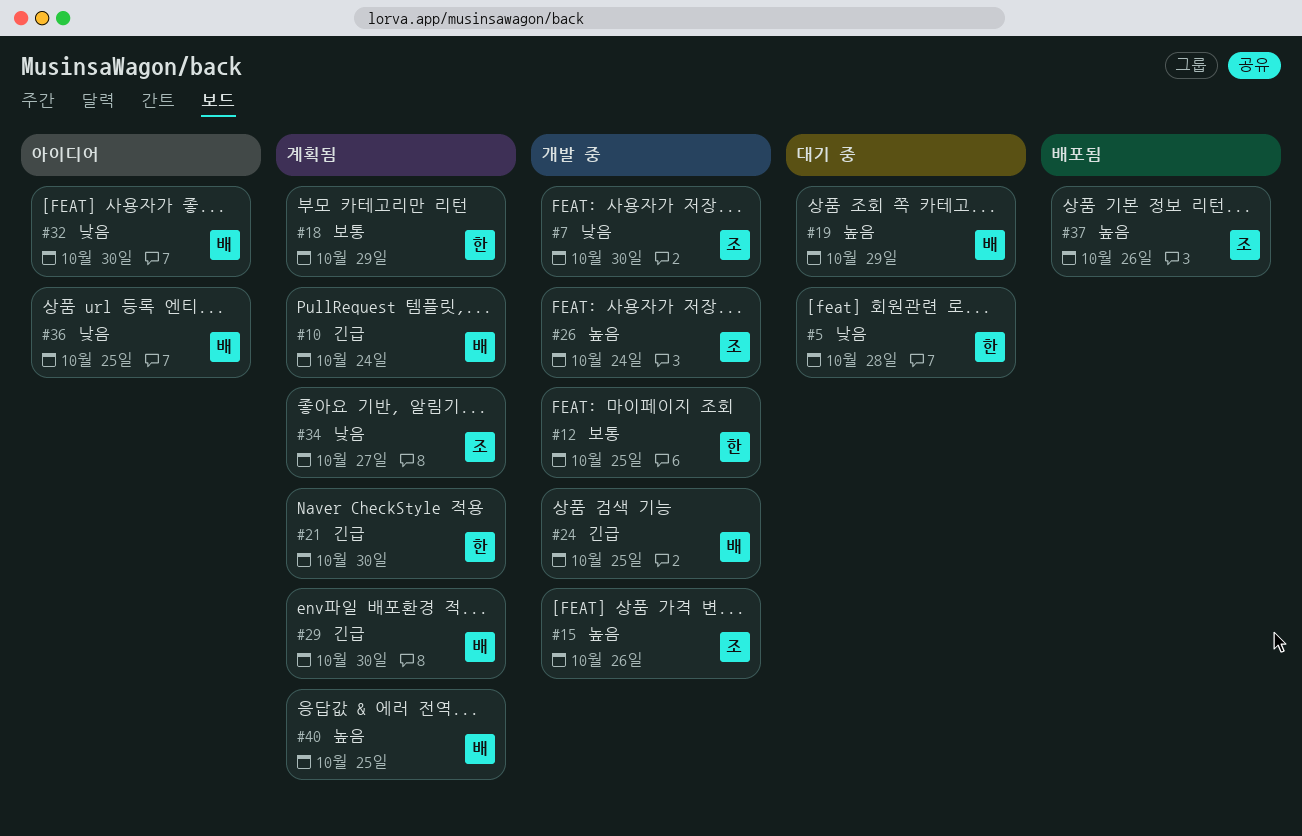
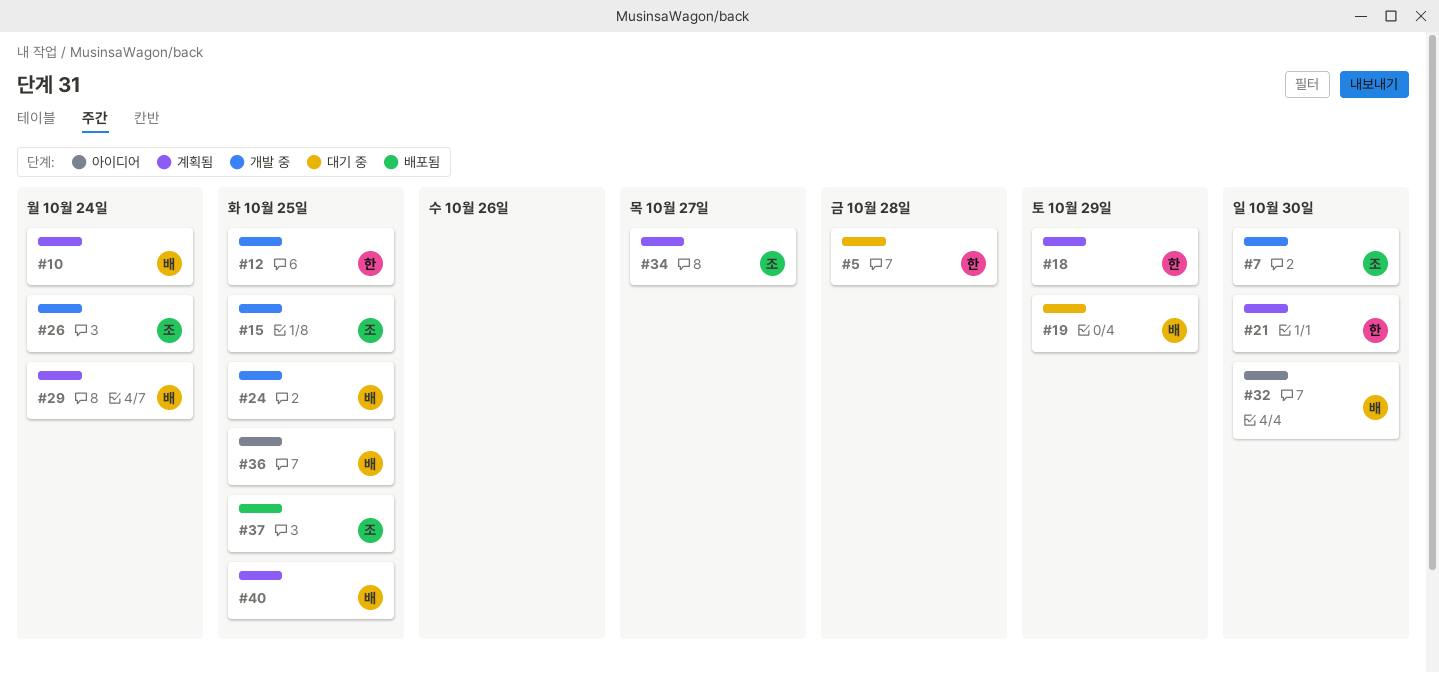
#15, due: Oct 26 -> Oct 25
#29, due: Oct 30 -> Oct 24
#37, due: Oct 26 -> Oct 25

